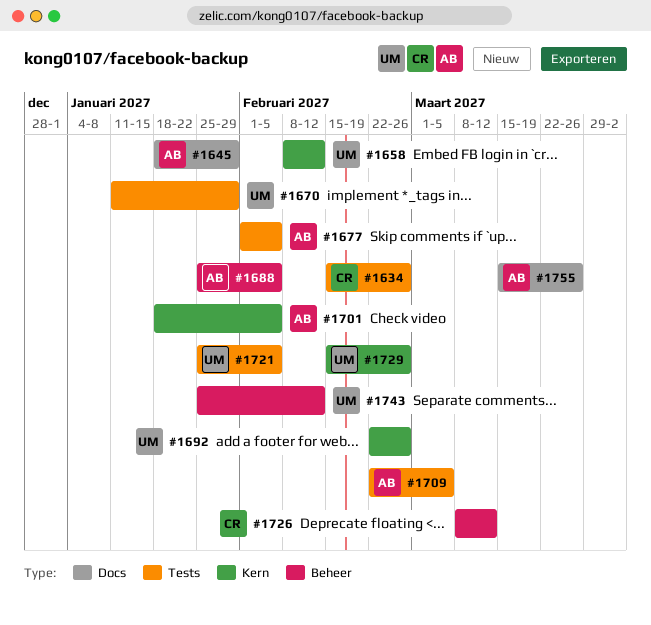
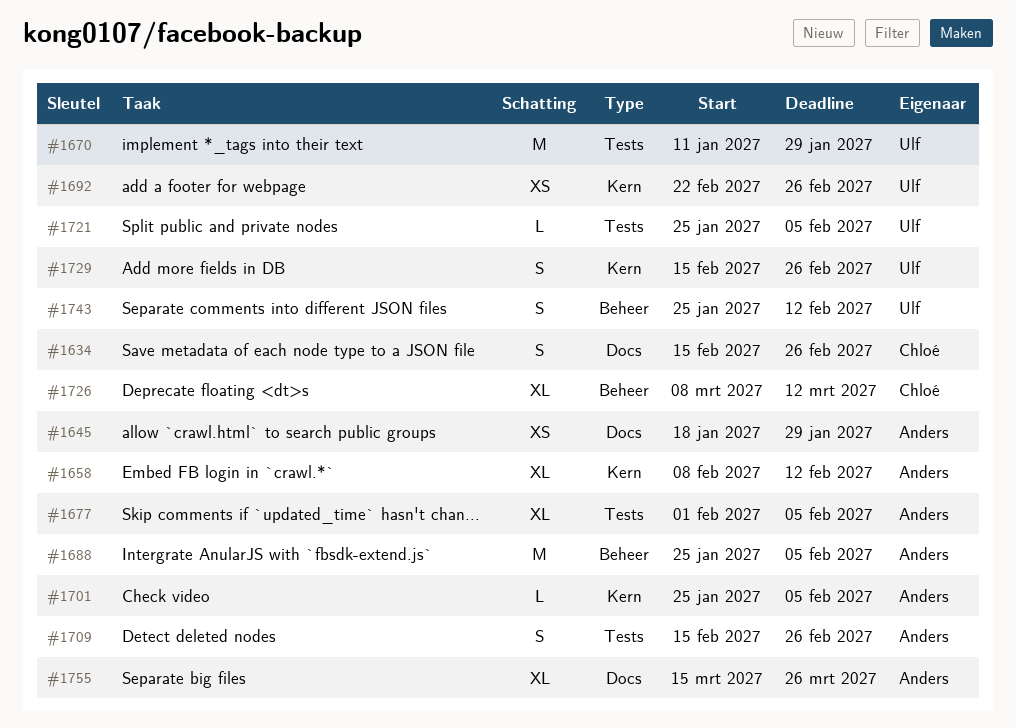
#1634, label: Tests -> Docs
#1658, owner: Ulf -> Anders
#1701, start: Jan 18 -> Jan 25
#1709, start: Feb 22 -> Feb 15
#1709, due: Mar 5 -> Feb 26

